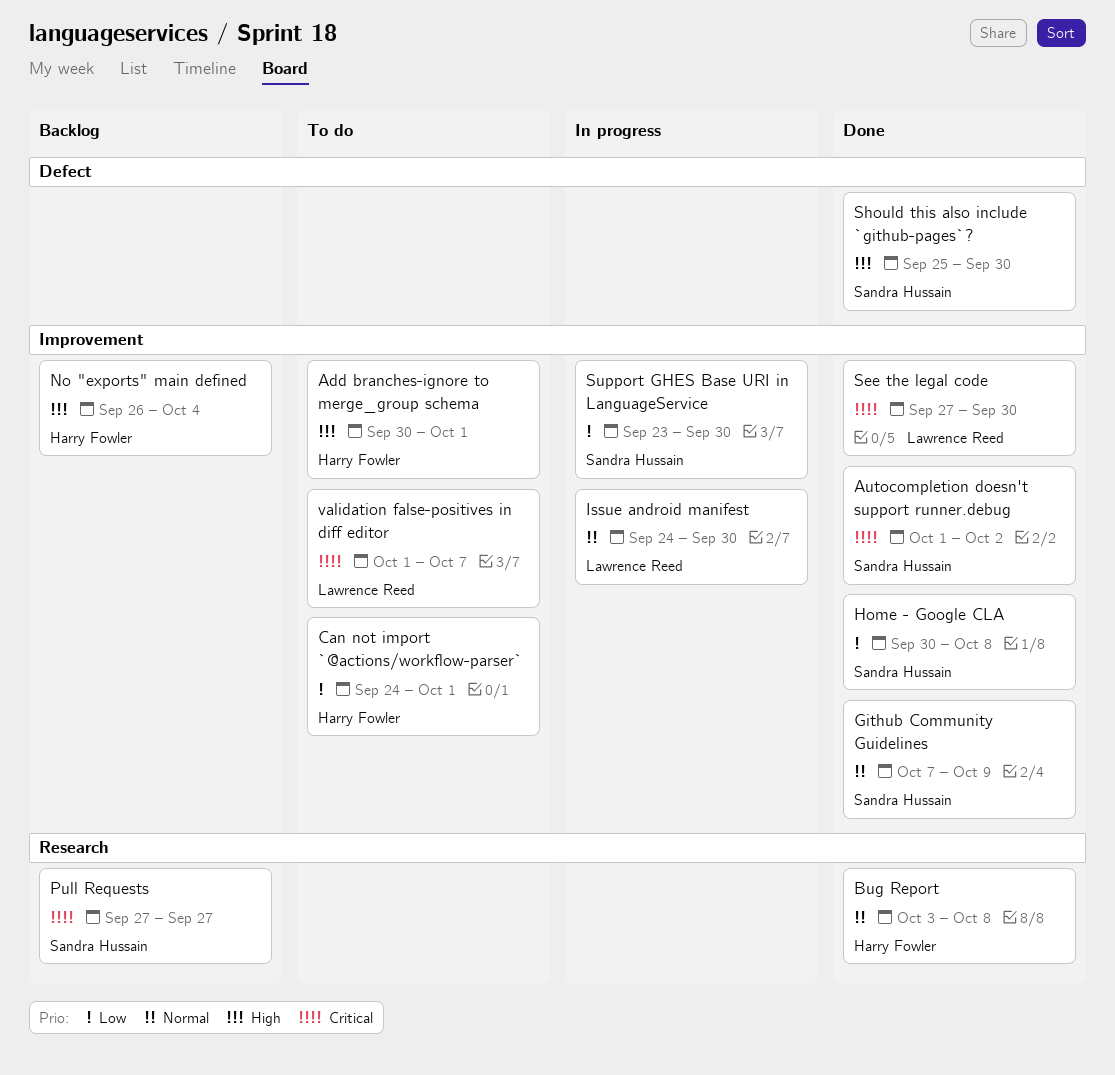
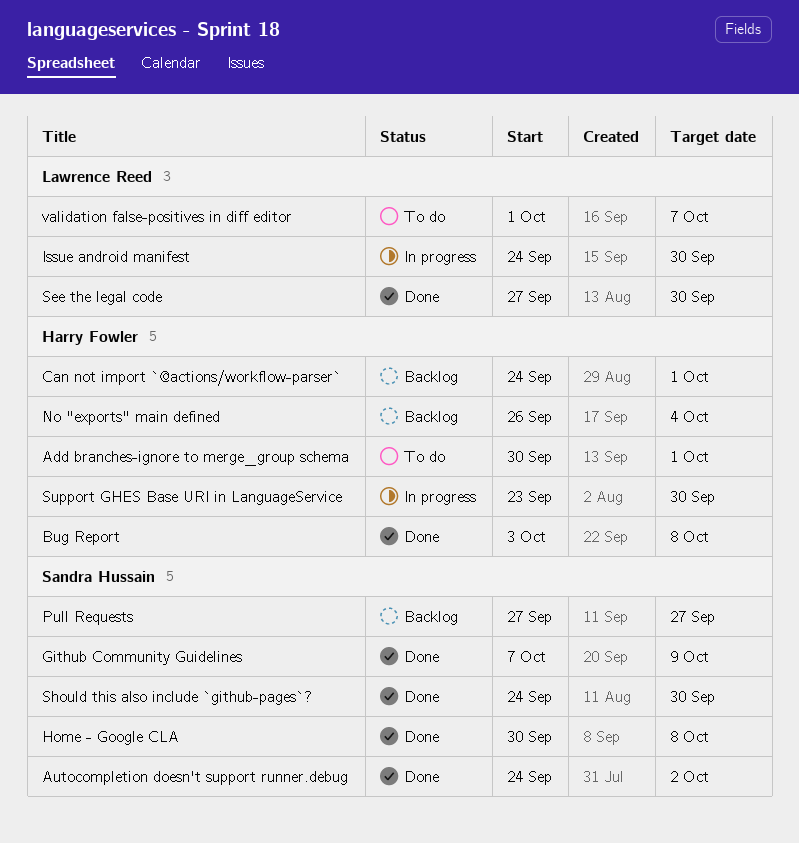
Autocompletion doesn't support runner.debug, start: Oct 1 -> Sep 24
Can not import `@actions/workflow-parser`, status: To do -> Backlog
Should this also include `github-pages`?, start: Sep 25 -> Sep 24
Support GHES Base URI in LanguageService, owner: Sandra Hussain -> Harry Fowler

